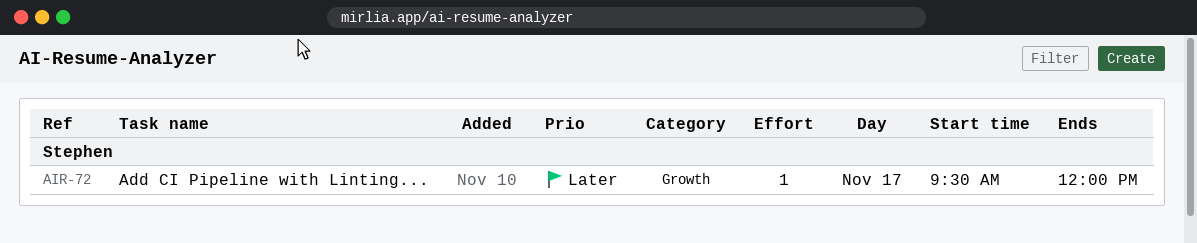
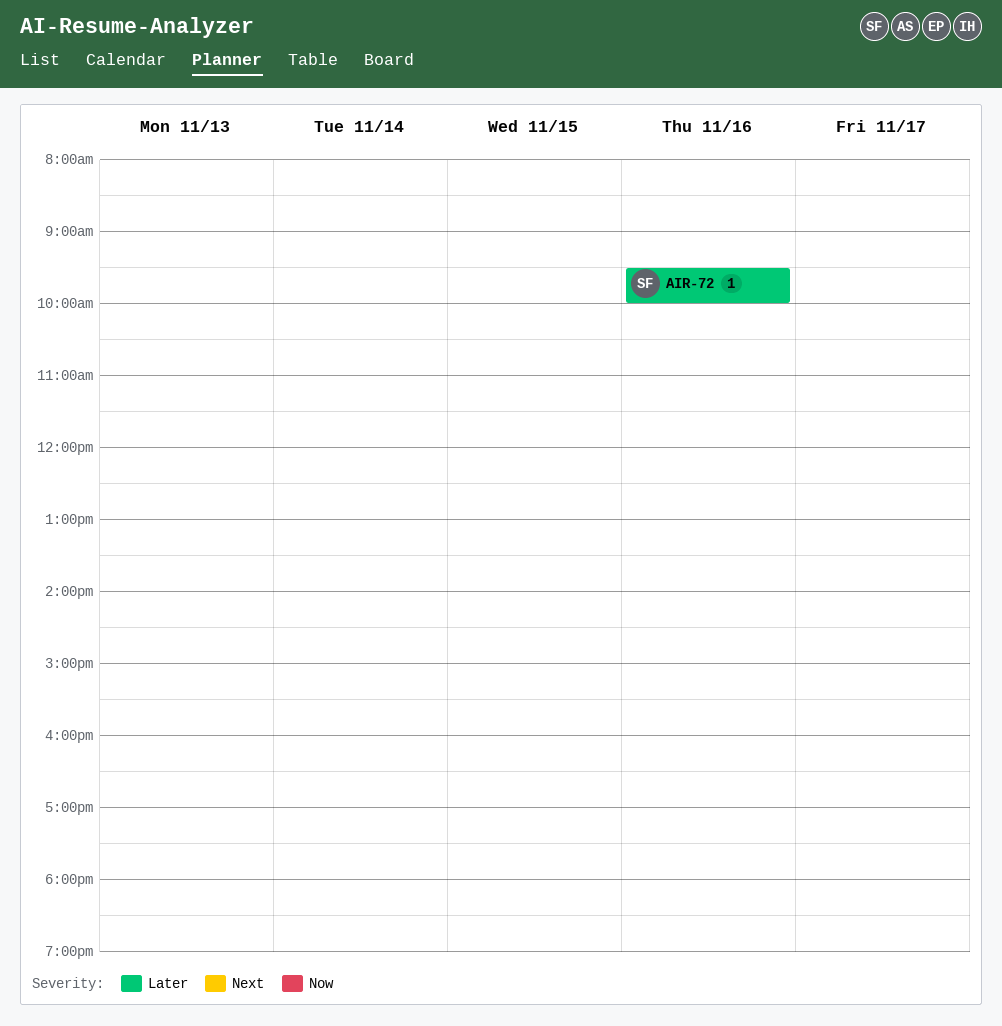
AIR-72, day: Nov 17 -> Nov 16
AIR-72, ends: 12:00 -> 10:00

